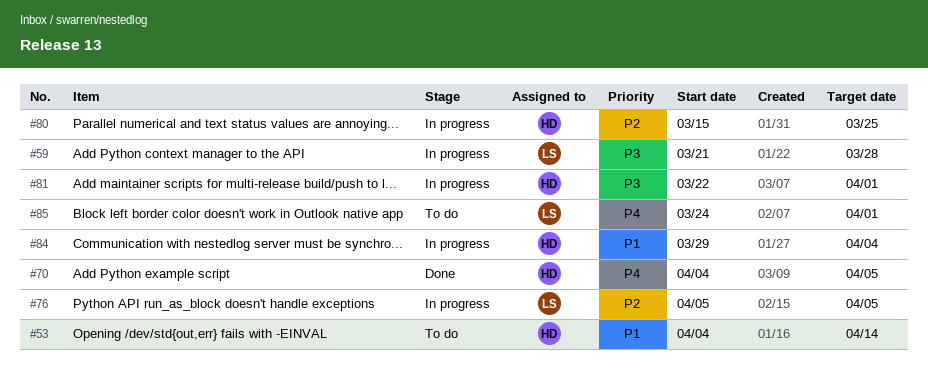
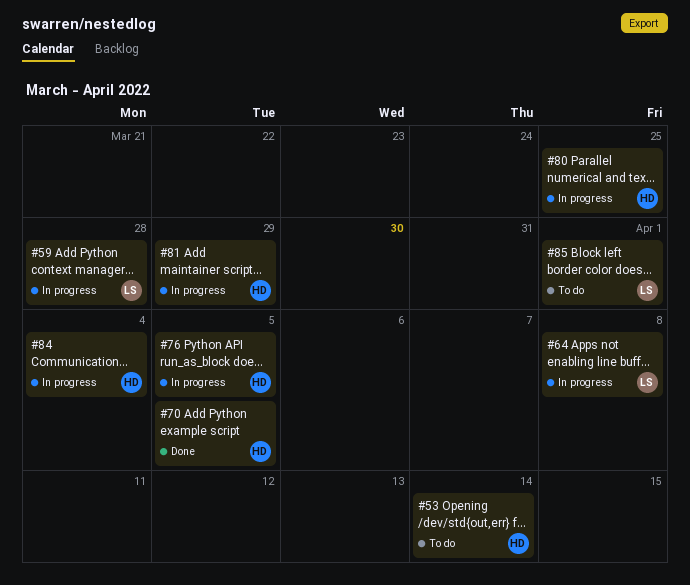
#64: none -> present
#76, owner: LS -> HD
#81, due: Apr 1 -> Mar 29

